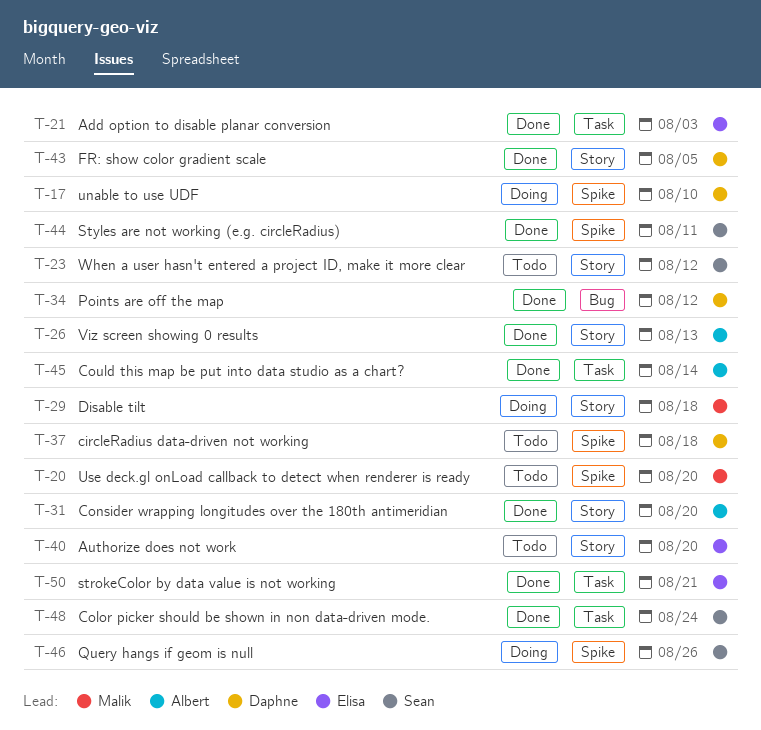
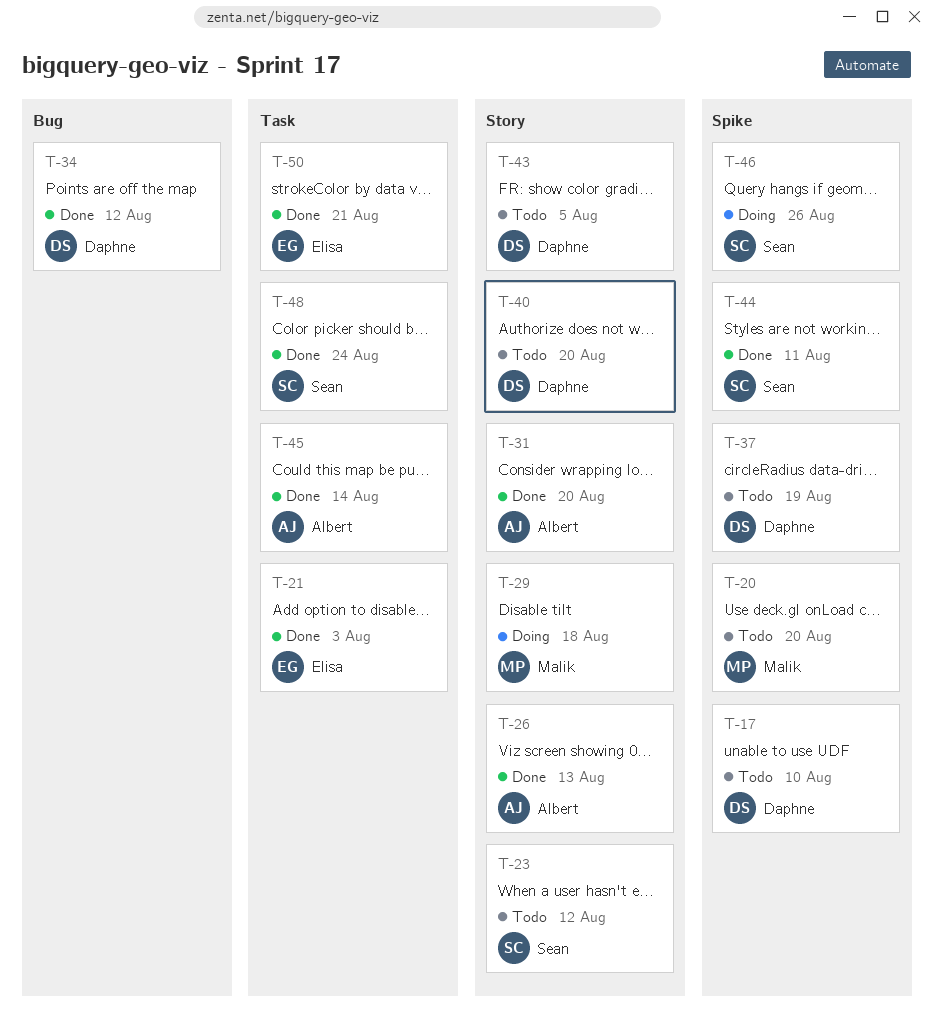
T-17, status: Doing -> Todo
T-37, due: Aug 18 -> Aug 19
T-40, owner: Elisa -> Daphne
T-43, status: Done -> Todo

